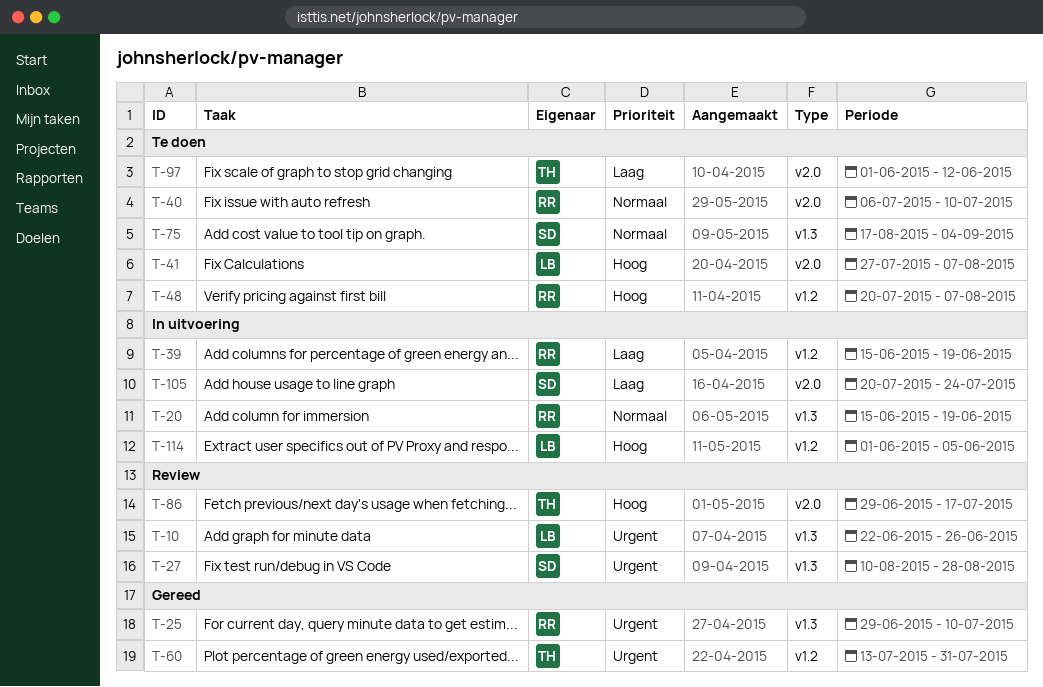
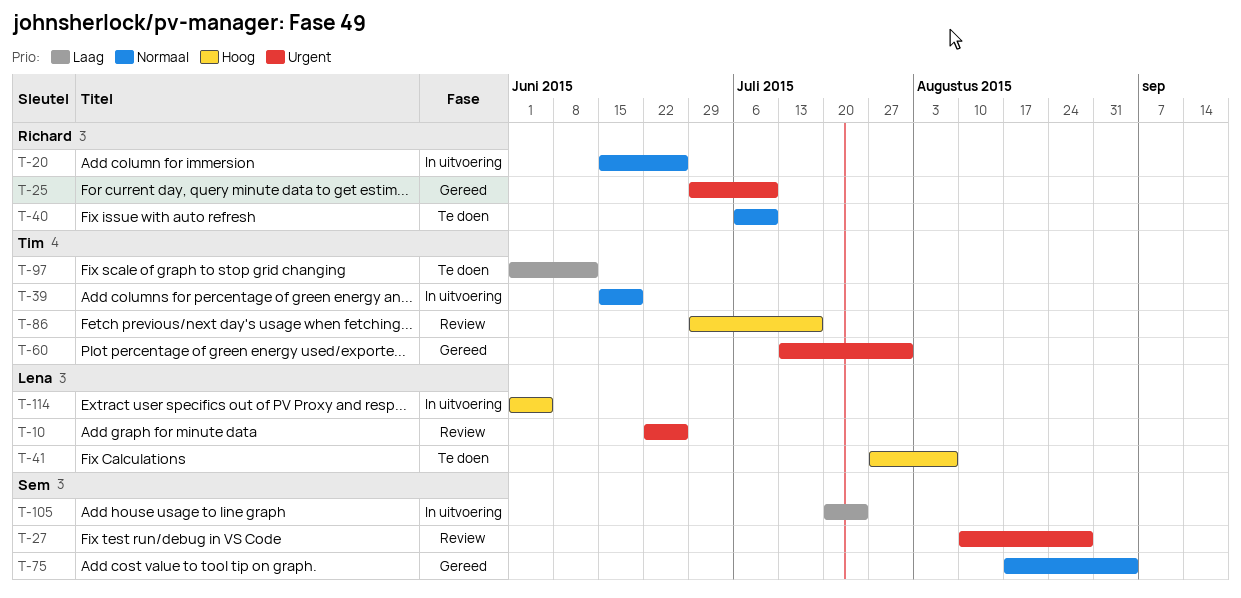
T-20, due: Jun 19 -> Jun 26
T-39, owner: Richard -> Tim
T-39, priority: Laag -> Normaal
T-48: present -> none
T-75, status: Te doen -> Gereed

